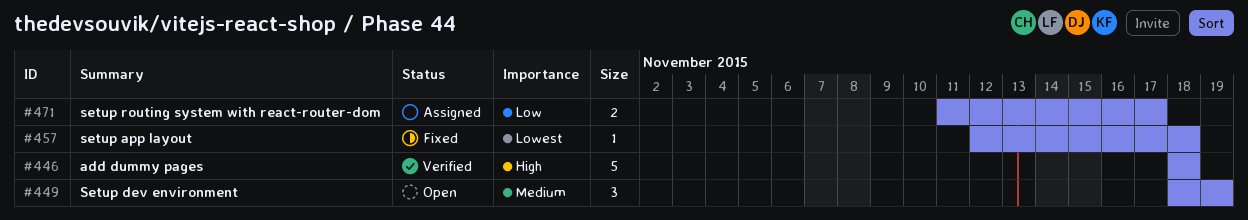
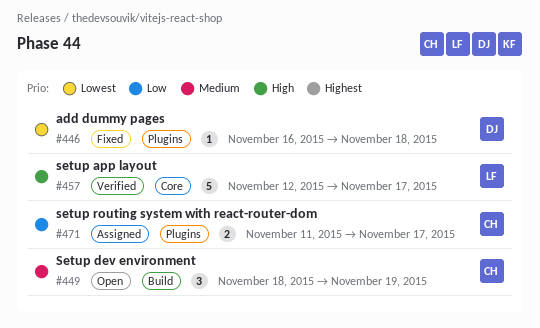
#446, status: Verified -> Fixed
#446, priority: High -> Lowest
#446, estimate: 5 -> 1
#446, start: Nov 18 -> Nov 16
#457, status: Fixed -> Verified
#457, priority: Lowest -> High
#457, estimate: 1 -> 5
#457, due: Nov 18 -> Nov 17

